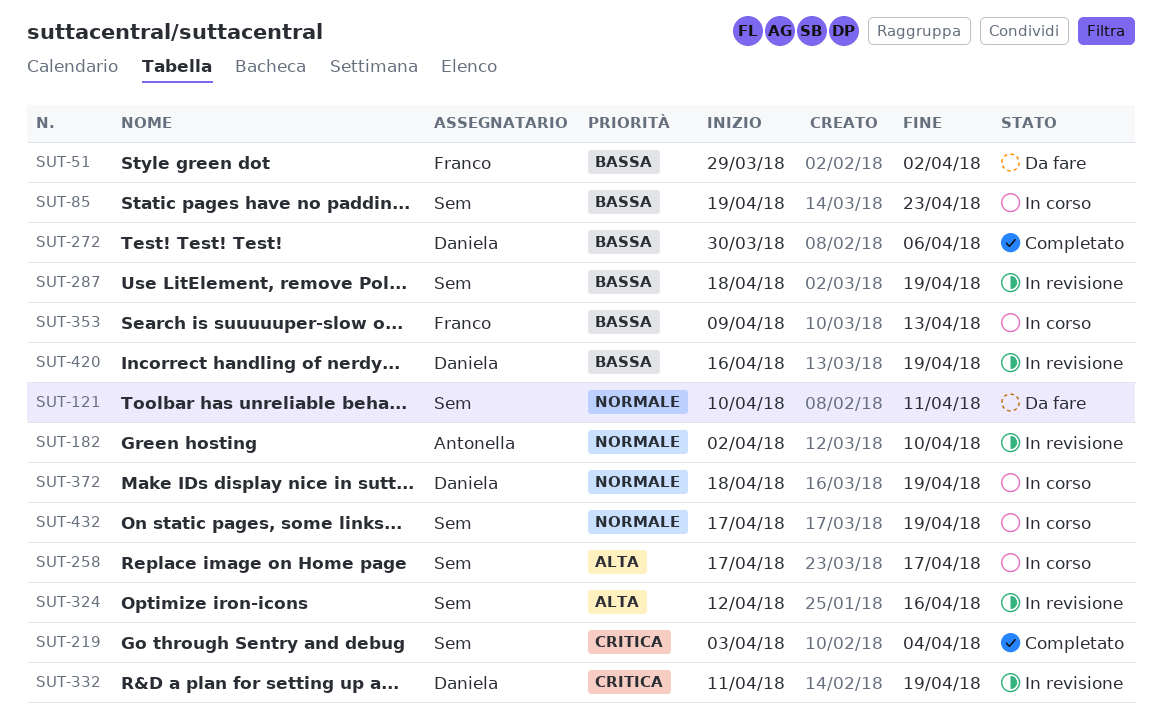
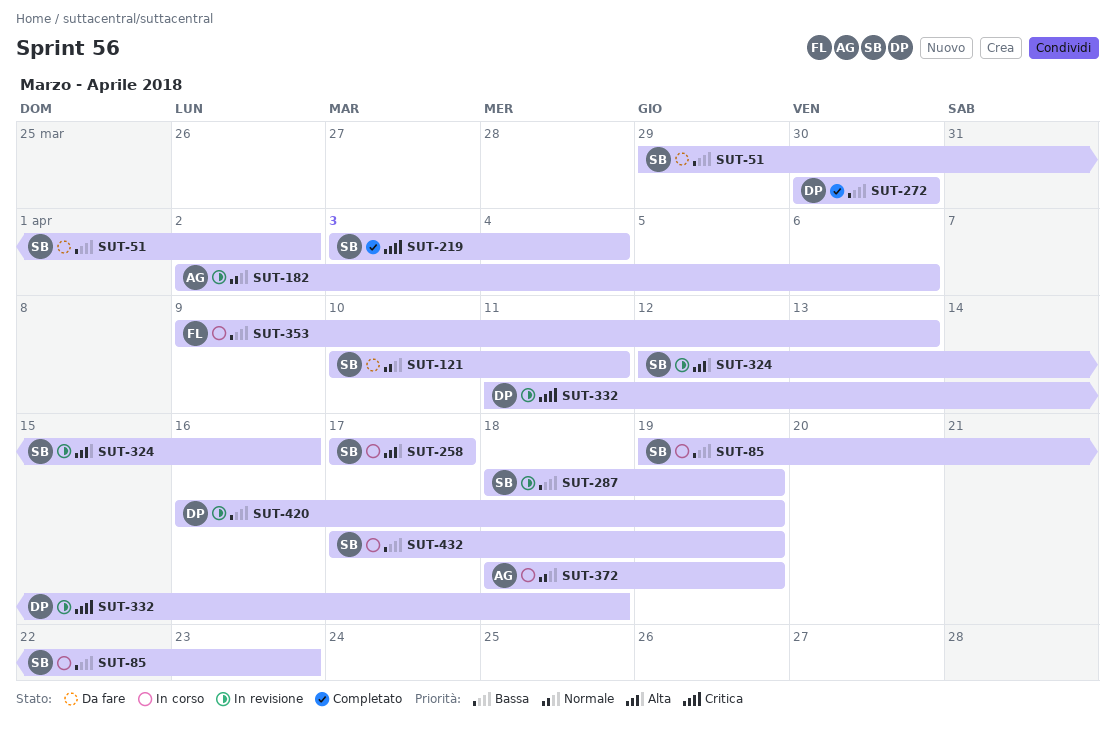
SUT-51, owner: Franco -> Sem
SUT-182, due: Apr 10 -> Apr 6
SUT-272, due: Apr 6 -> Mar 30
SUT-332, due: Apr 19 -> Apr 18
SUT-372, owner: Daniela -> Antonella
SUT-432, priority: Normale -> Bassa

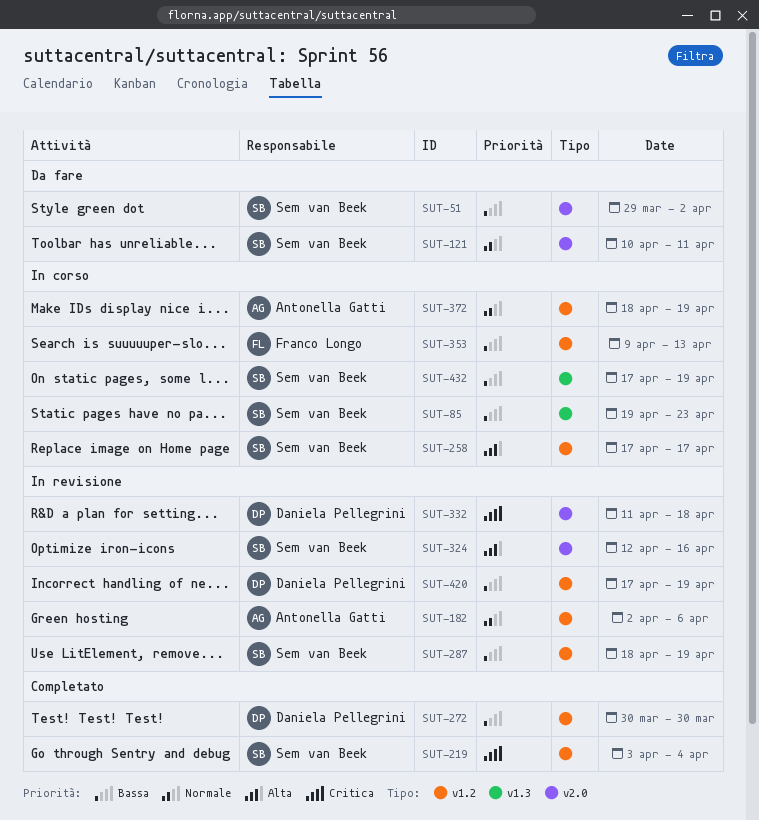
SUT-420, start: Apr 16 -> Apr 17

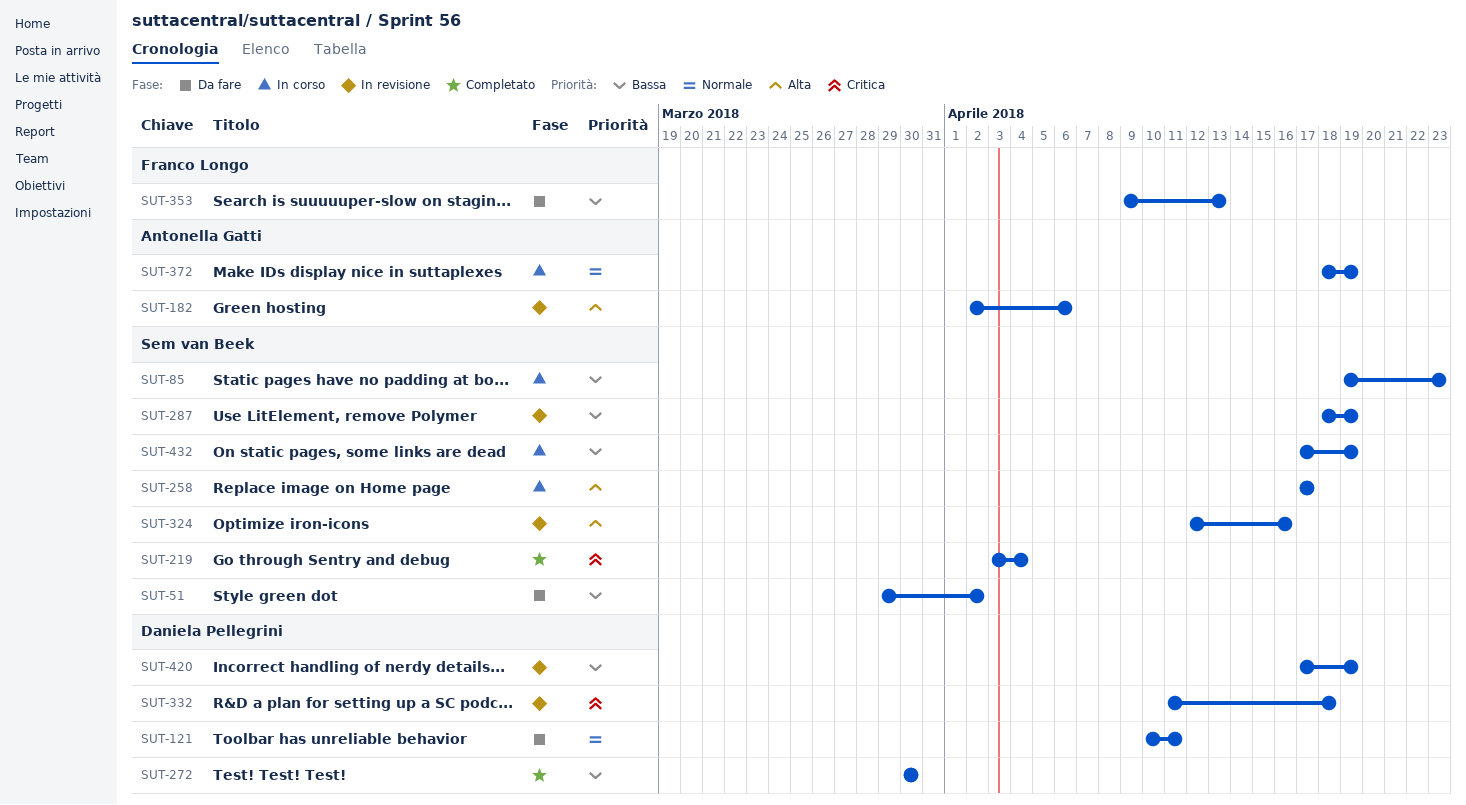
SUT-121, owner: Sem van Beek -> Daniela Pellegrini
SUT-182, priority: Normale -> Alta
SUT-353, status: In corso -> Da fare

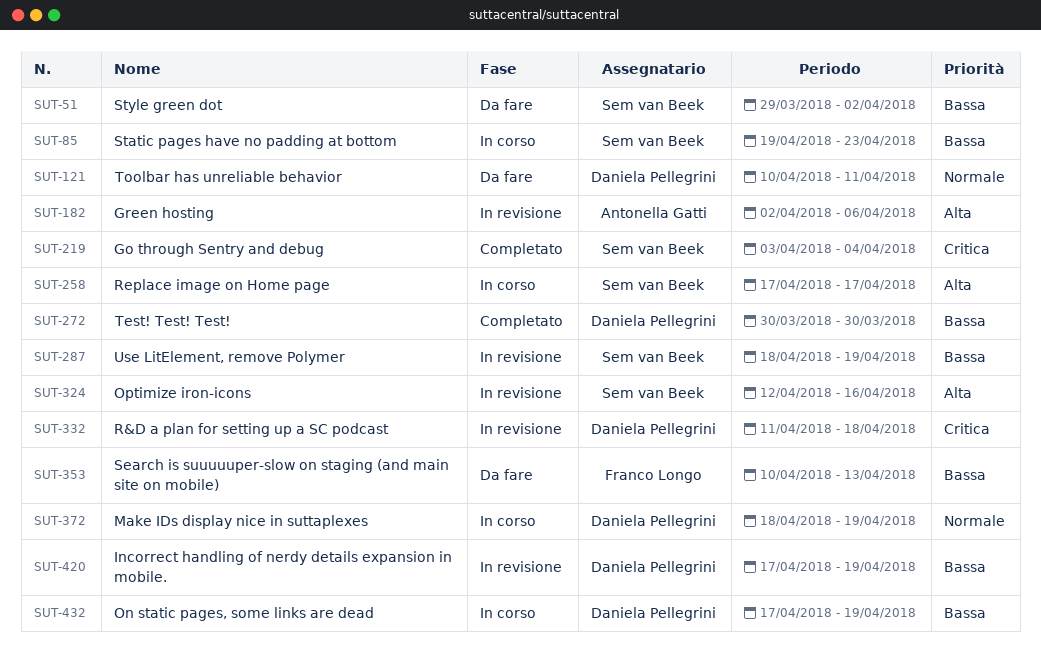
SUT-353, start: Apr 9 -> Apr 10
SUT-372, owner: Antonella Gatti -> Daniela Pellegrini
SUT-432, owner: Sem van Beek -> Daniela Pellegrini

